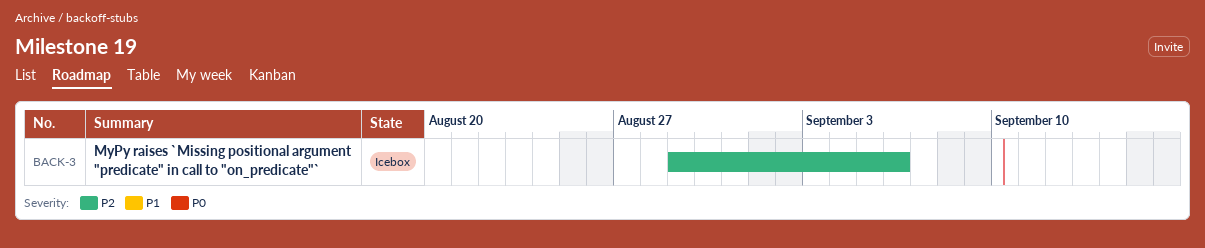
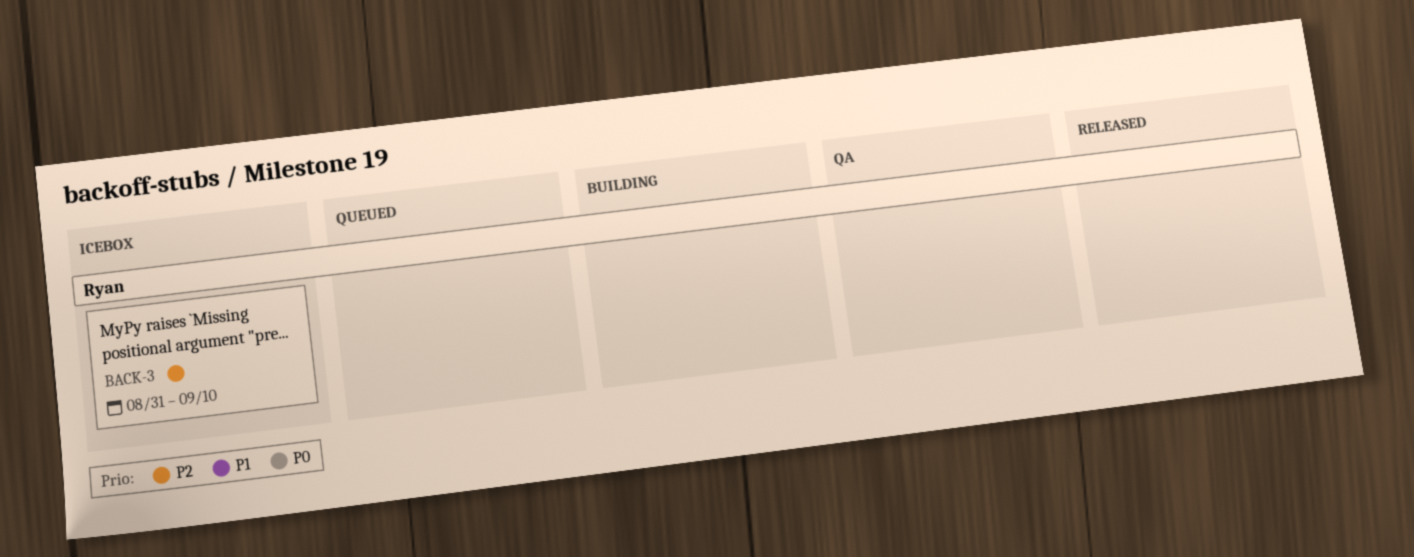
BACK-3, start: Aug 29 -> Aug 31
BACK-3, due: Sep 6 -> Sep 10

